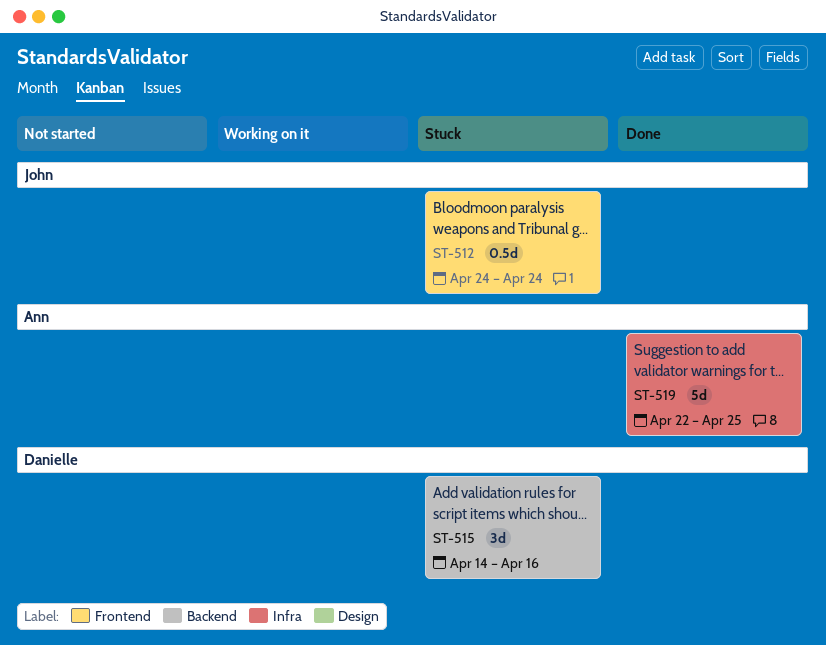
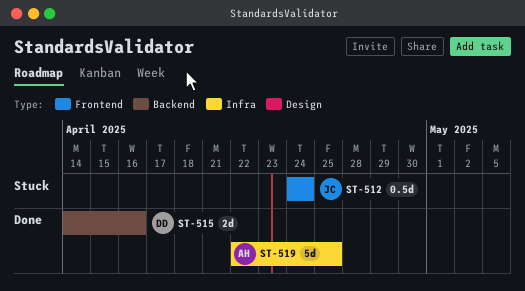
ST-515, status: Stuck -> Done
ST-515, estimate: 3d -> 2d

